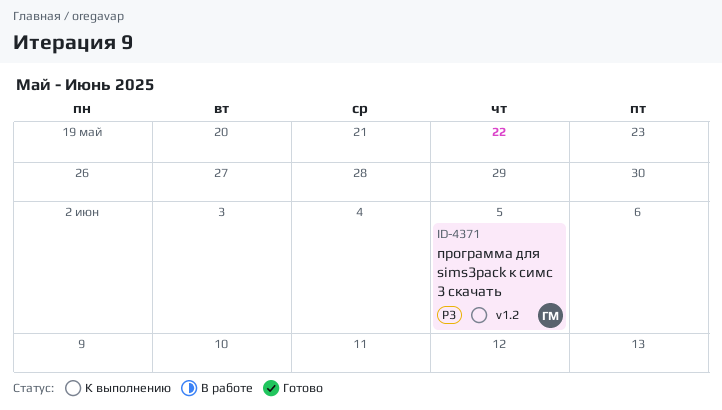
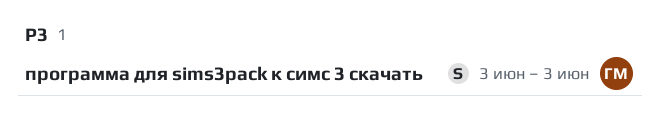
программа для sims3pack к симс 3 скачать, due: Jun 5 -> Jun 3

